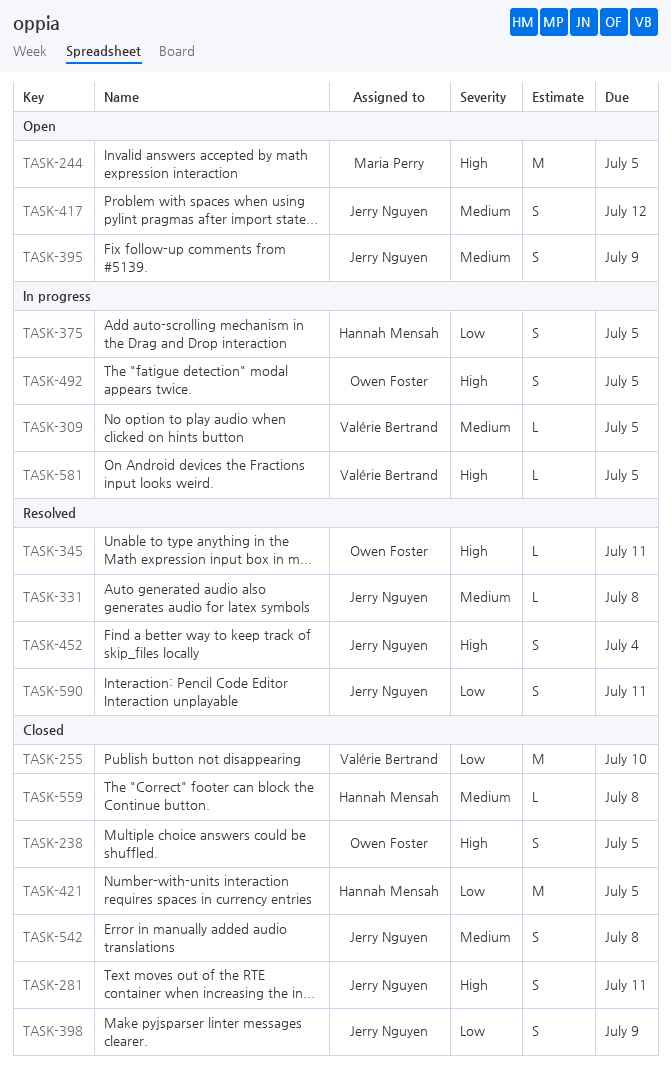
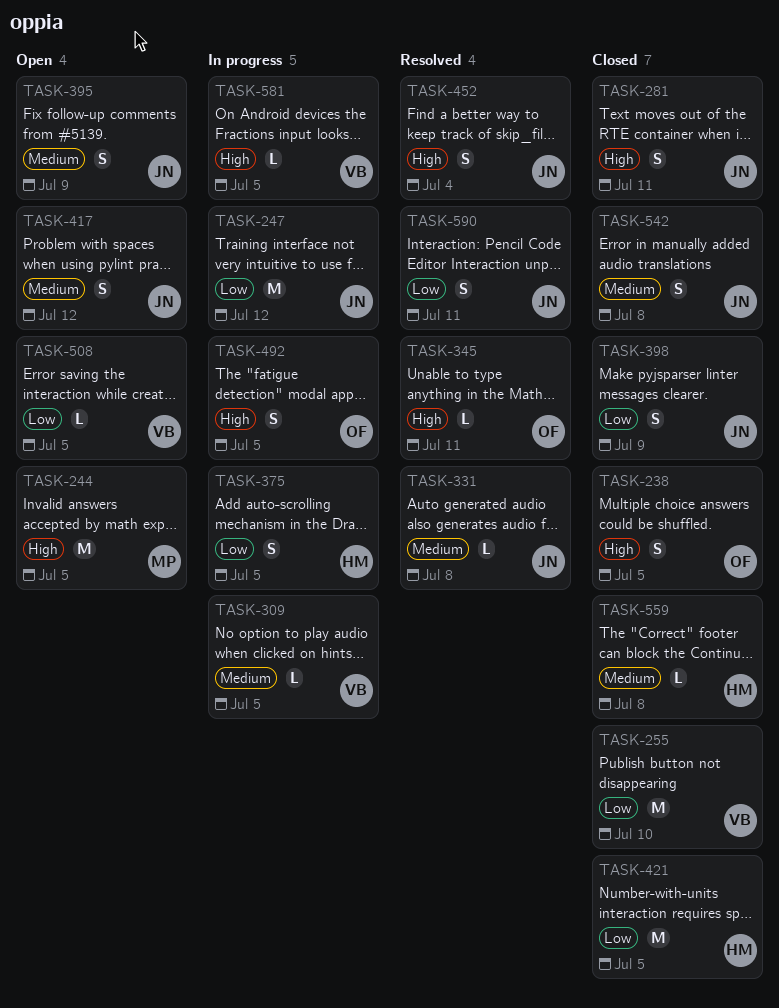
TASK-247: none -> present
TASK-508: none -> present

